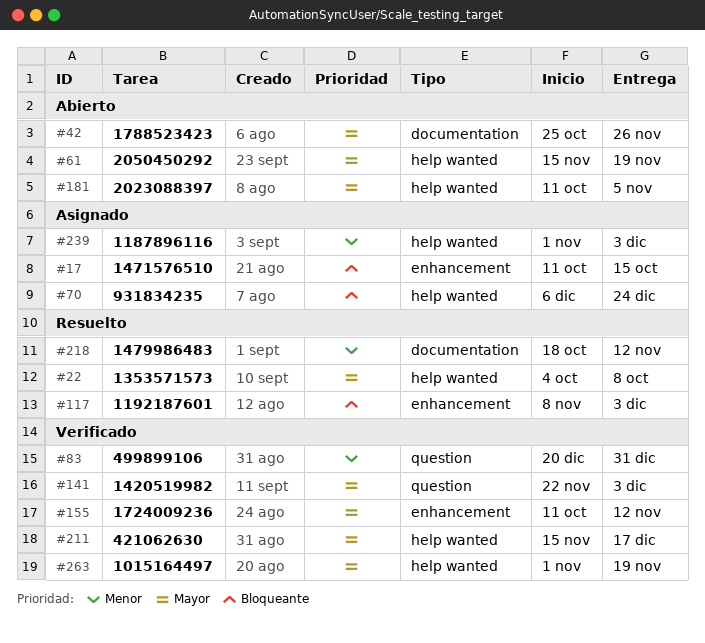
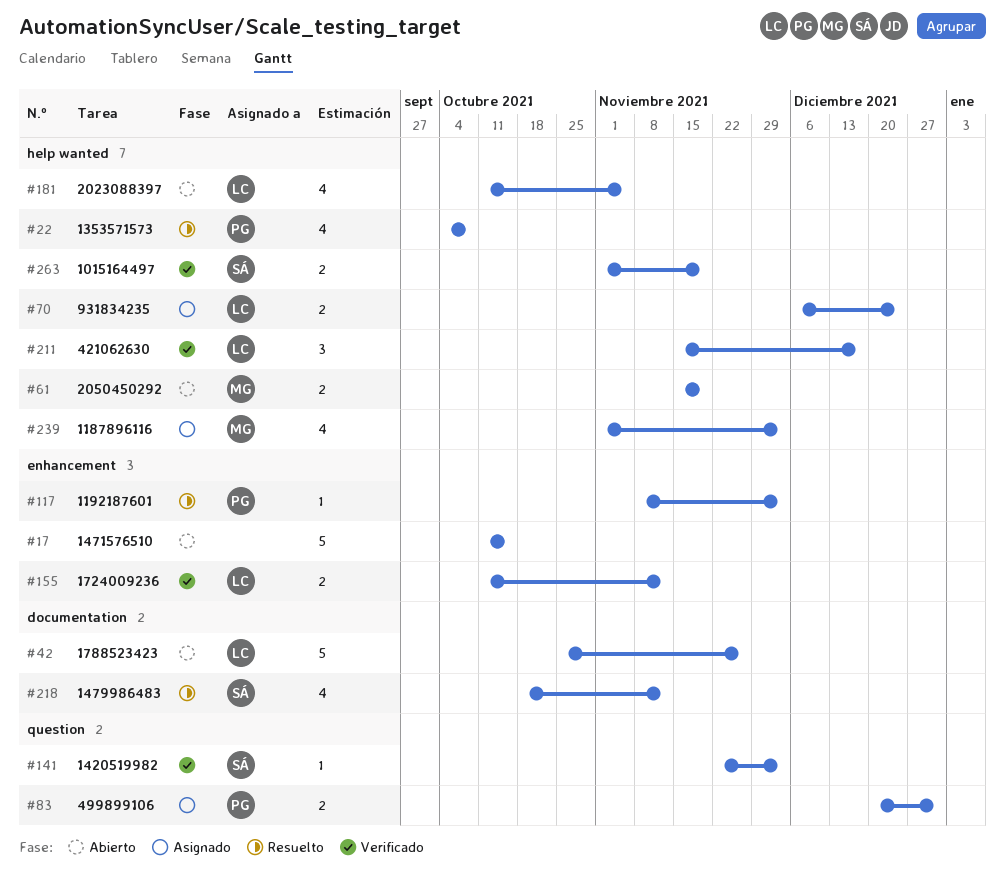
#17, status: Asignado -> Abierto
#83, status: Verificado -> Asignado

